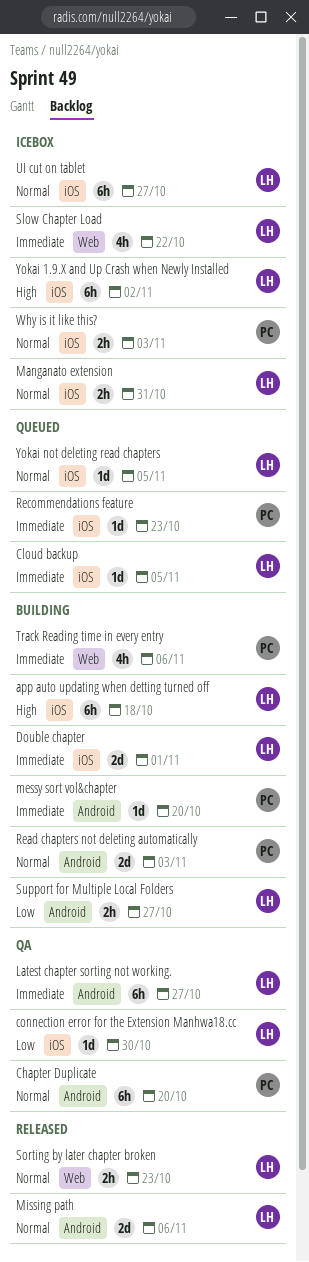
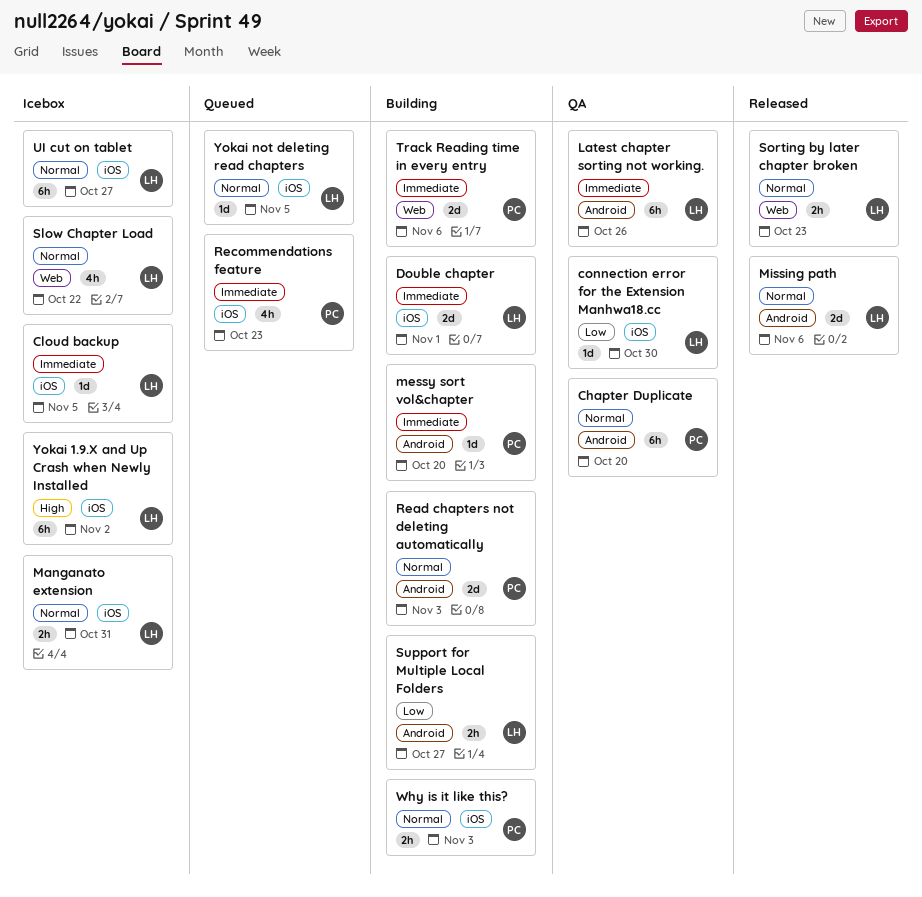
app auto updating when detting turned off: present -> none
Cloud backup, status: Queued -> Icebox
Latest chapter sorting not working., due: Oct 27 -> Oct 26
Recommendations feature, estimate: 1d -> 4h
Slow Chapter Load, priority: Immediate -> Normal
Track Reading time in every entry, estimate: 4h -> 2d
Why is it like this?, status: Icebox -> Building

